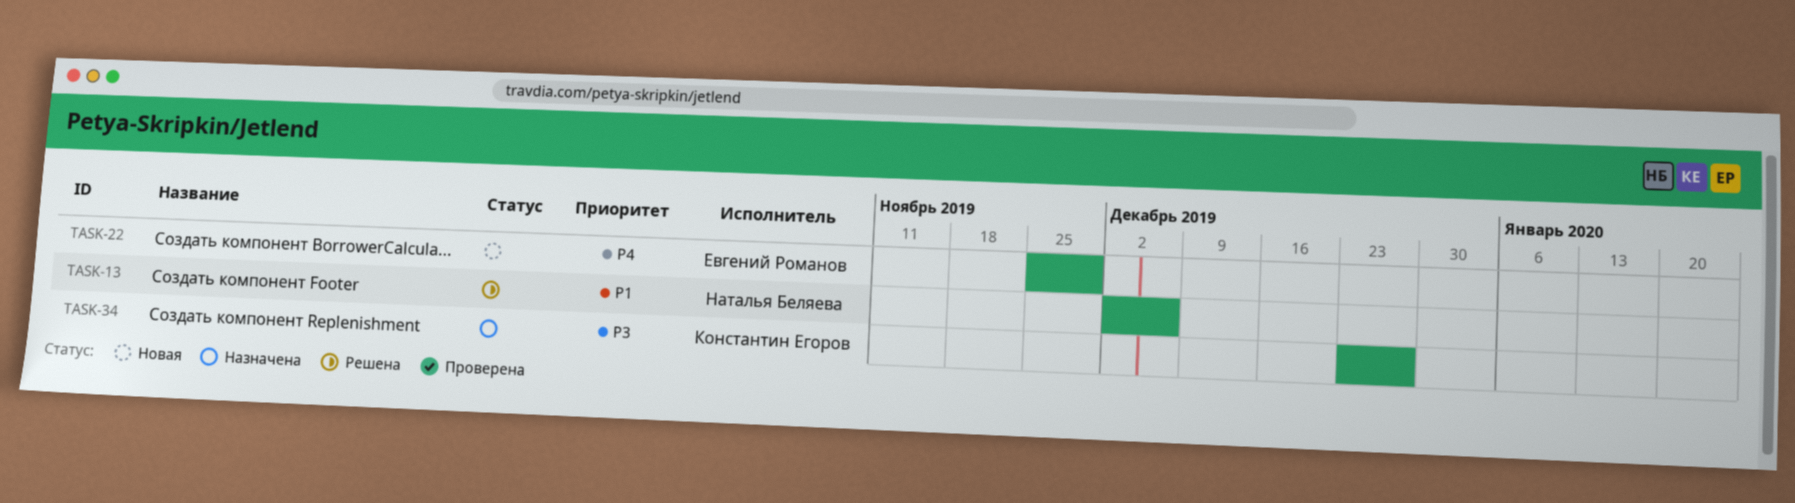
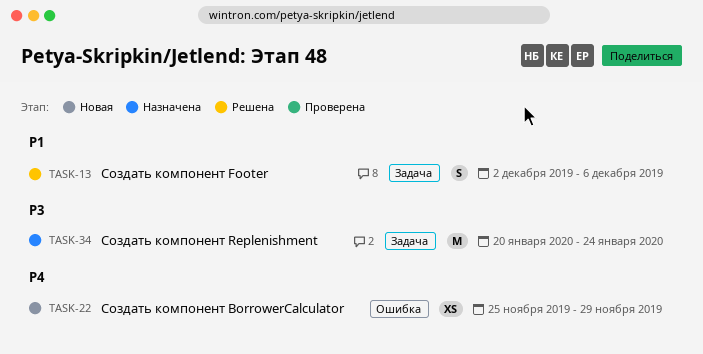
TASK-34, start: Dec 23 -> Jan 20
TASK-34, due: Dec 27 -> Jan 24

